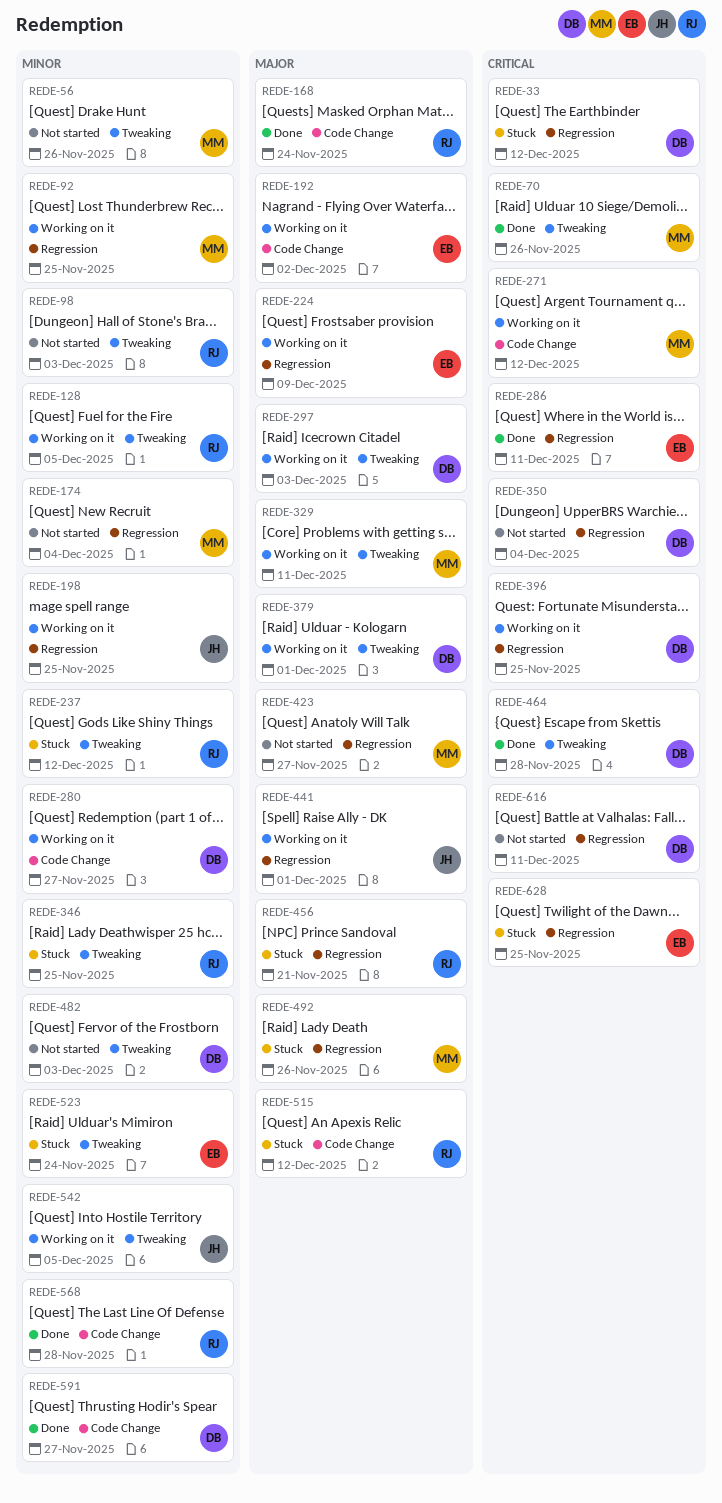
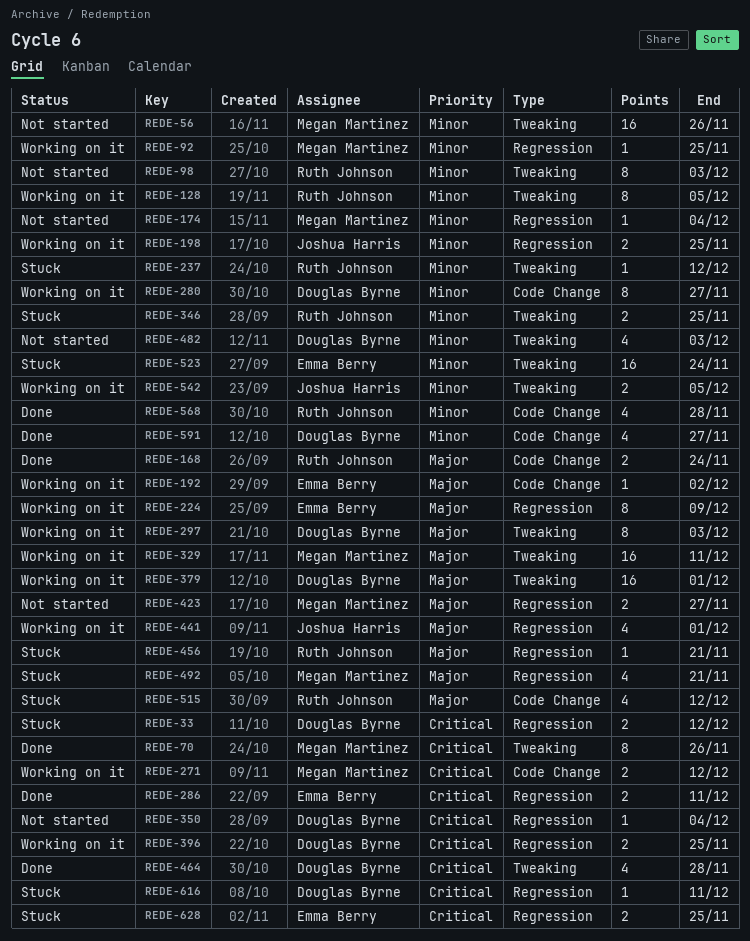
REDE-492, due: Nov 26 -> Nov 21
REDE-616, status: Not started -> Stuck

